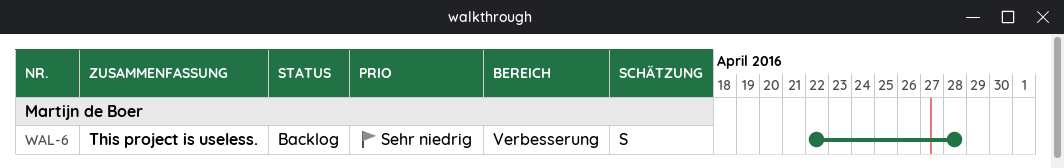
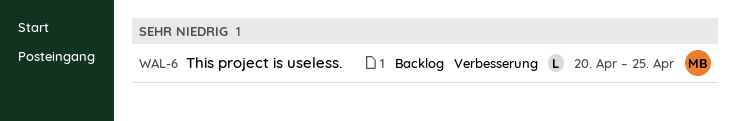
WAL-6, estimate: S -> L
WAL-6, start: Apr 22 -> Apr 20
WAL-6, due: Apr 28 -> Apr 25

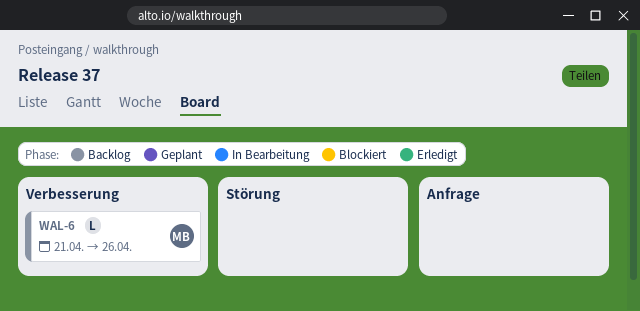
WAL-6, start: Apr 20 -> Apr 21
WAL-6, due: Apr 25 -> Apr 26

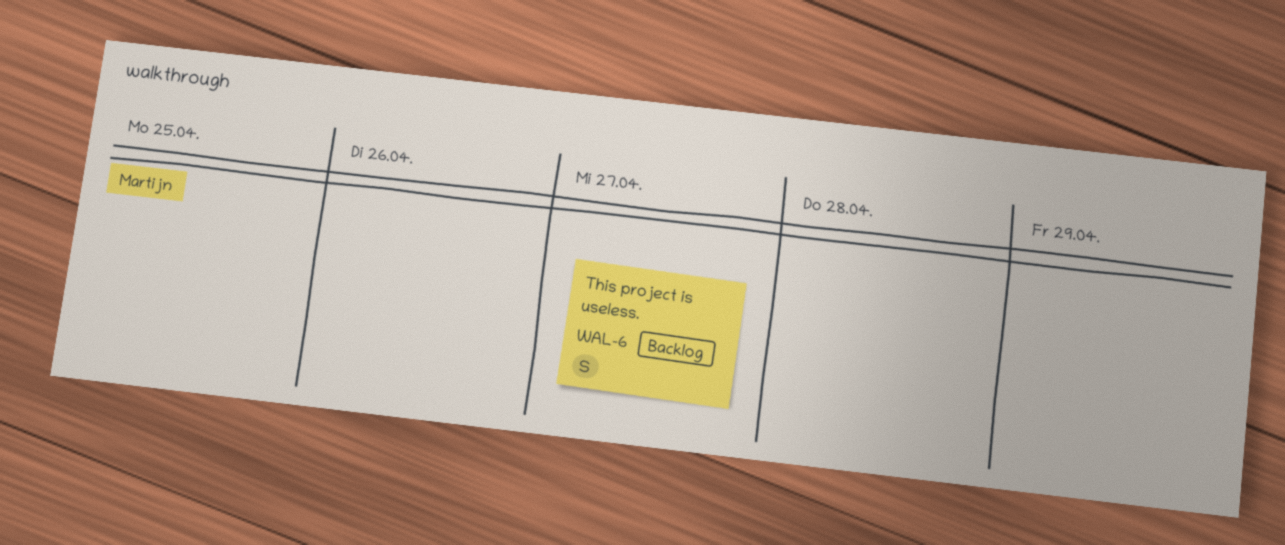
WAL-6, estimate: L -> S
WAL-6, due: Apr 26 -> Apr 27

